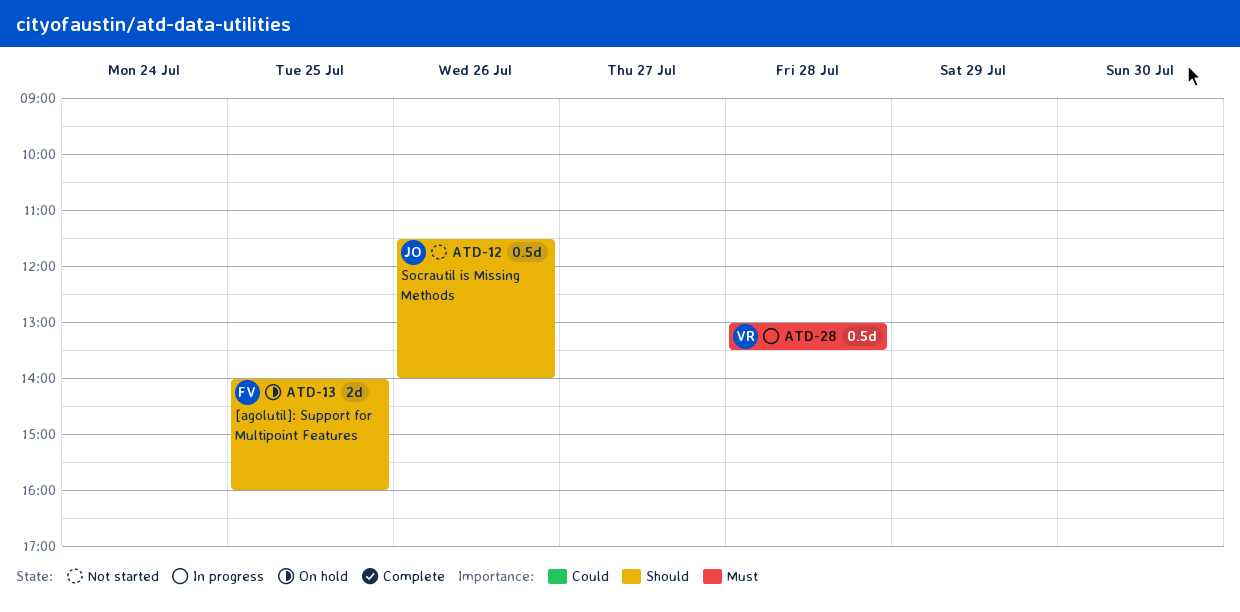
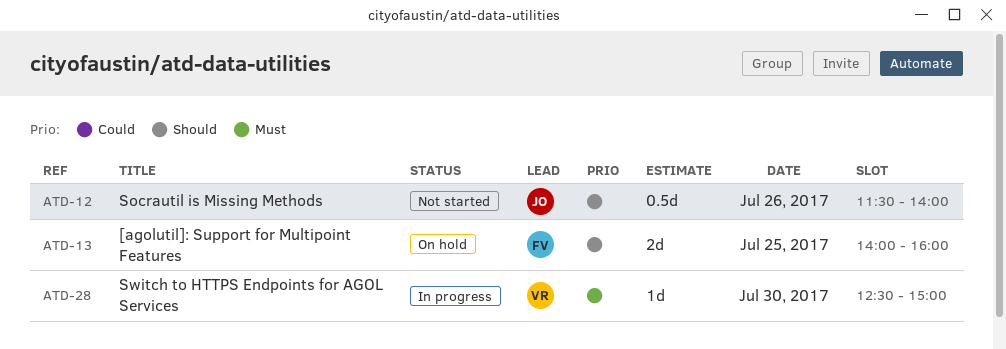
ATD-28, estimate: 0.5d -> 1d
ATD-28, day: Jul 28 -> Jul 30
ATD-28, begins: 13:00 -> 12:30
ATD-28, ends: 13:30 -> 15:00

